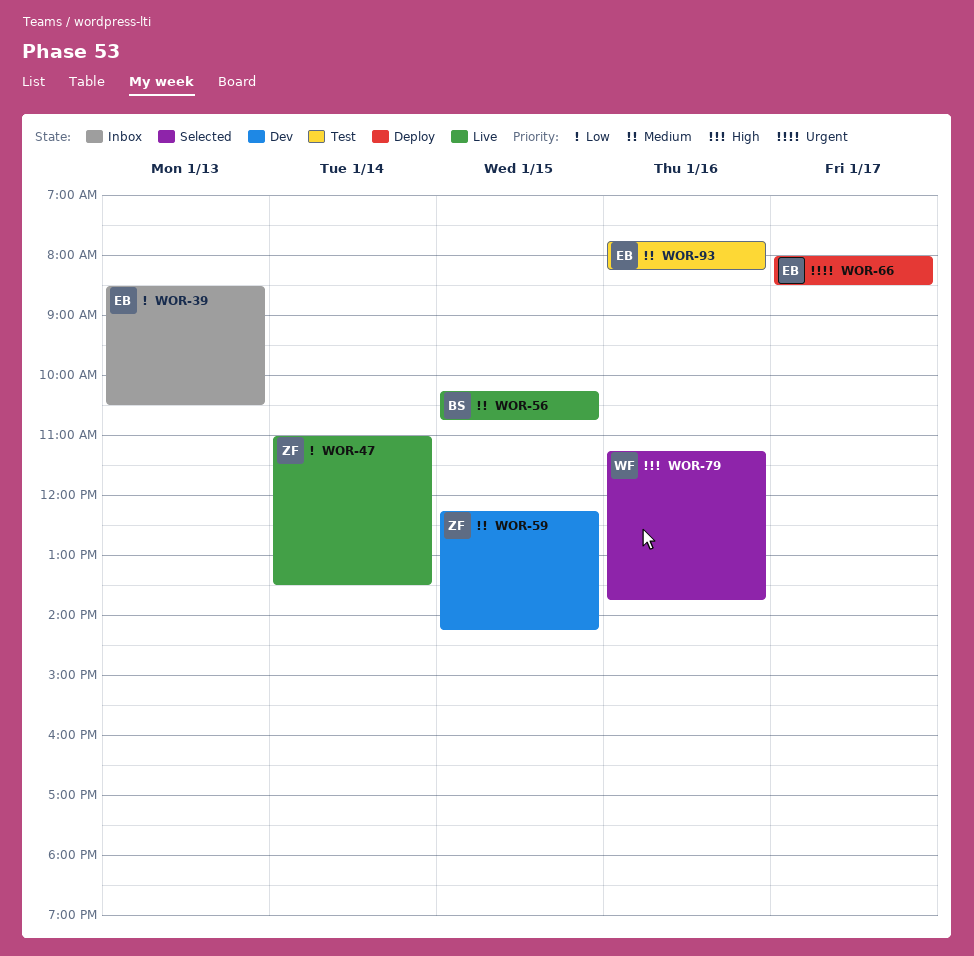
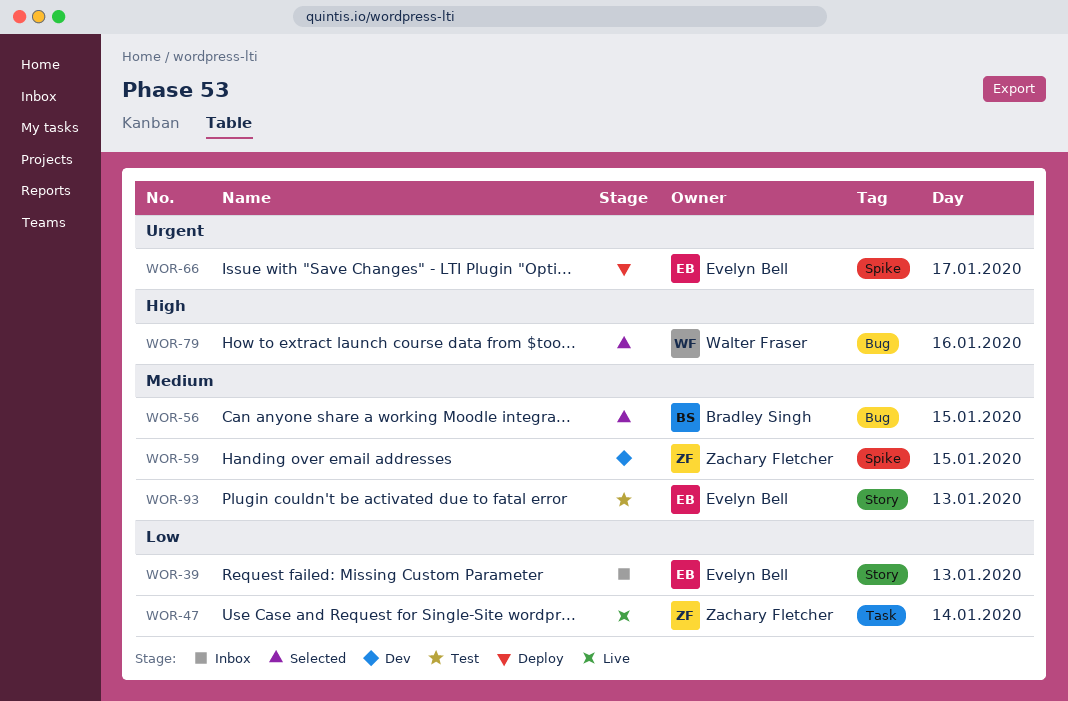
WOR-56, status: Live -> Selected
WOR-93, day: Jan 16 -> Jan 13

